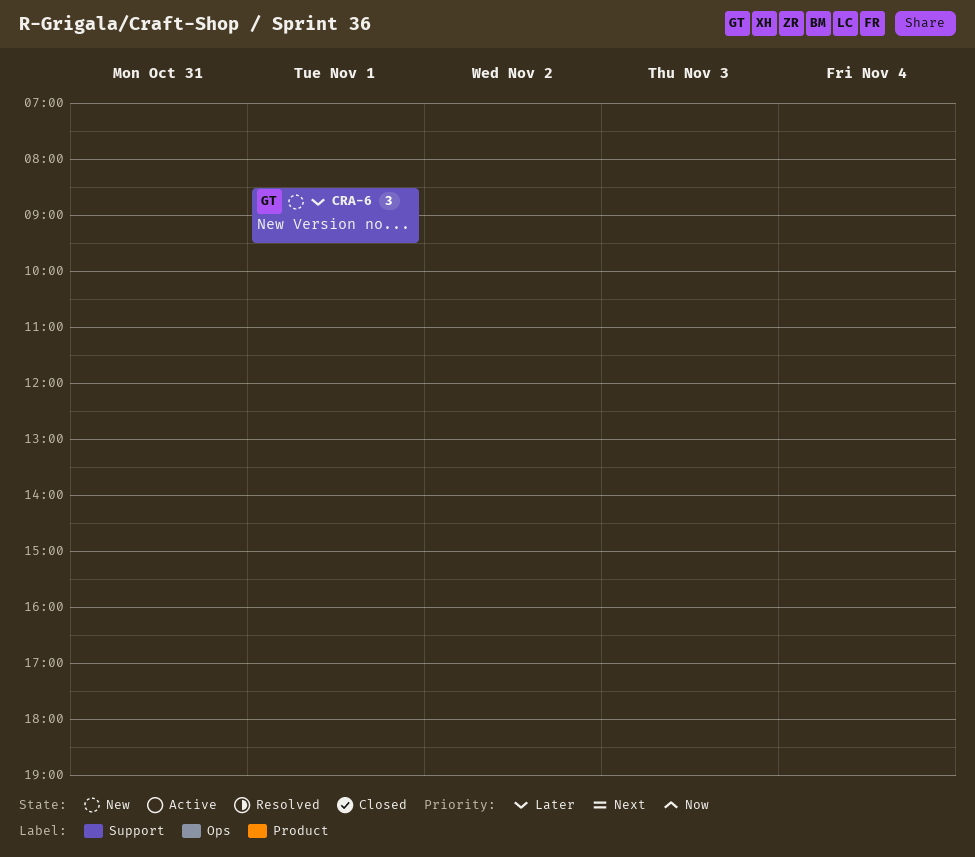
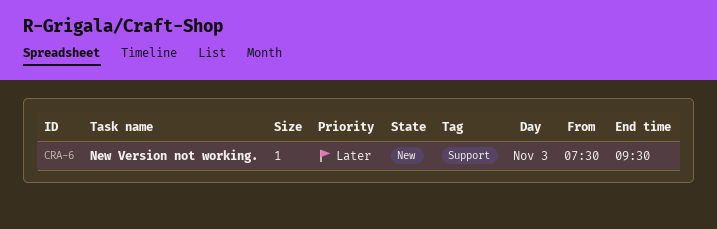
CRA-6, estimate: 3 -> 1
CRA-6, day: Nov 1 -> Nov 3
CRA-6, begins: 08:30 -> 07:30

